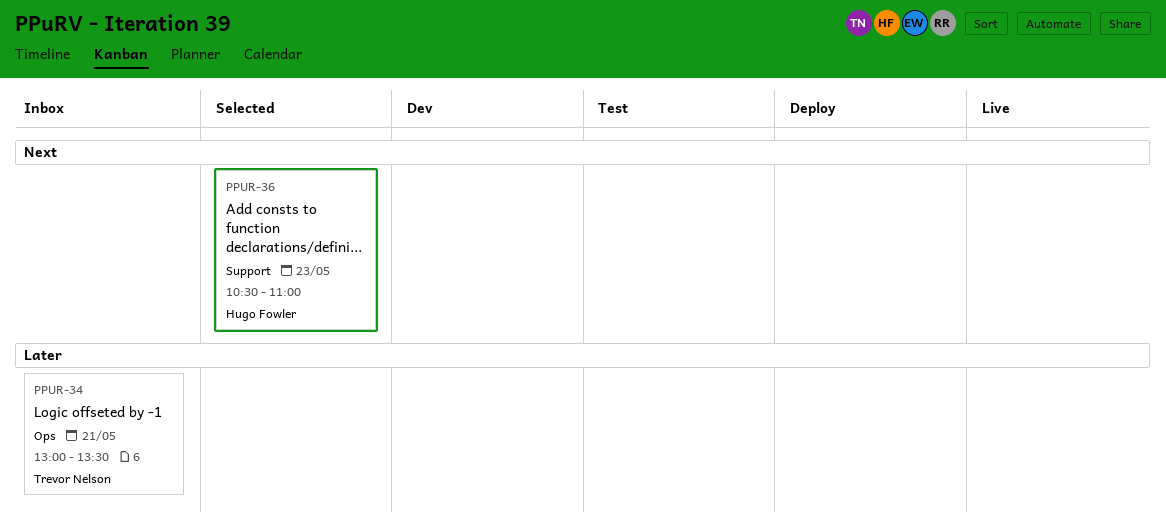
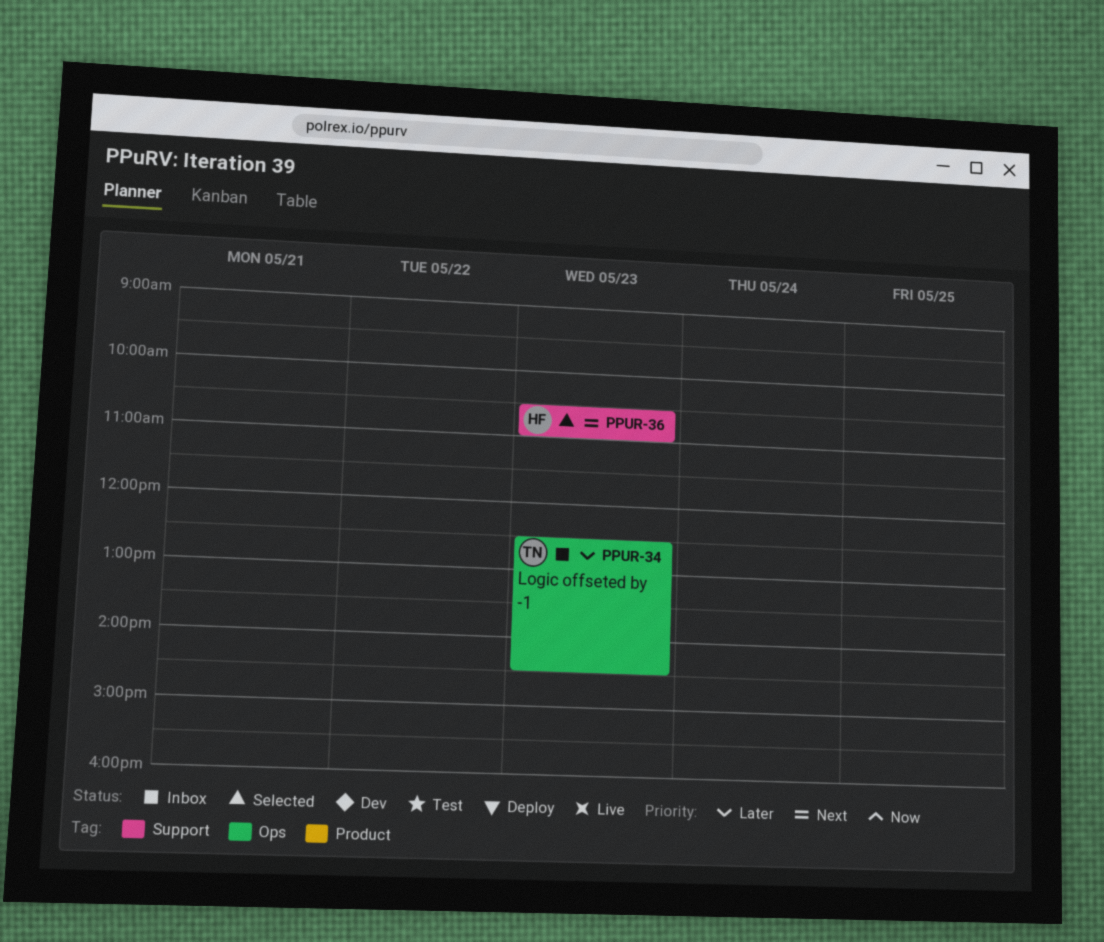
PPUR-34, day: May 21 -> May 23
PPUR-34, begins: 13:00 -> 12:30
PPUR-34, ends: 13:30 -> 14:30

